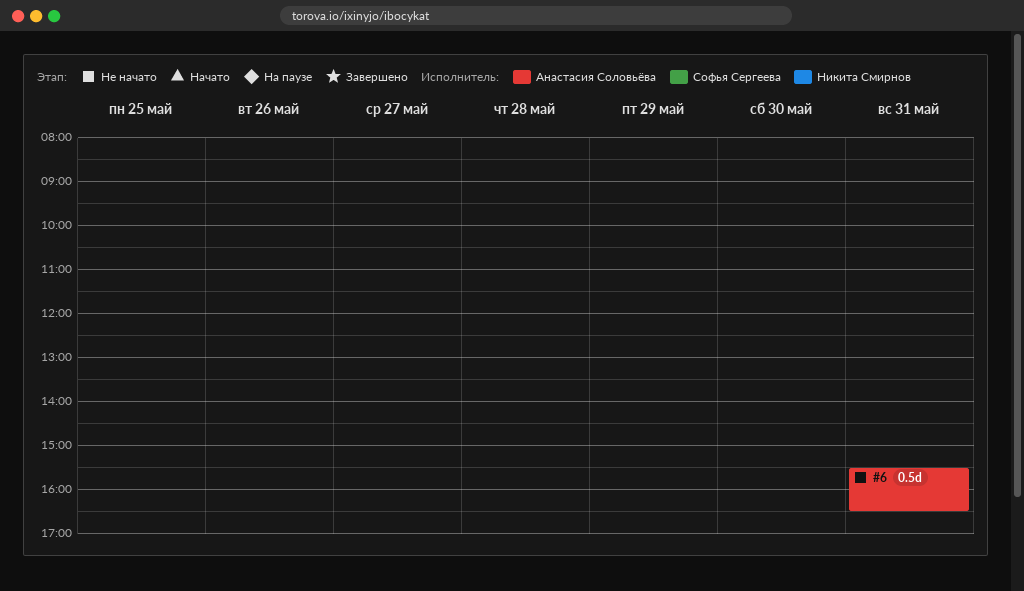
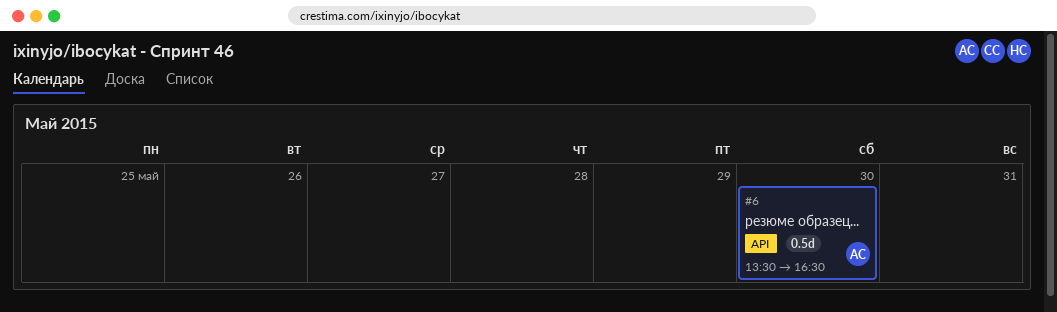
#6, day: May 31 -> May 30
#6, begins: 15:30 -> 13:30

